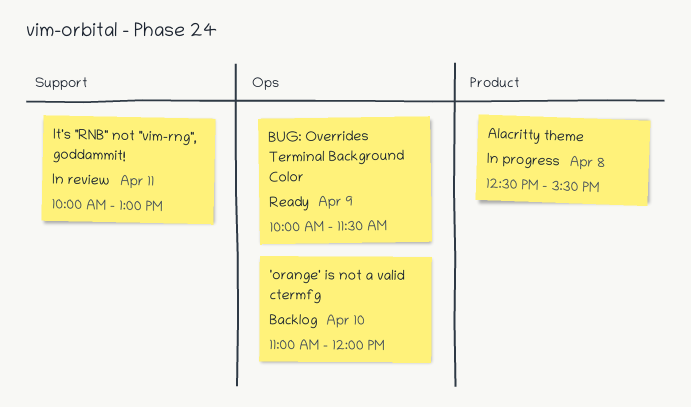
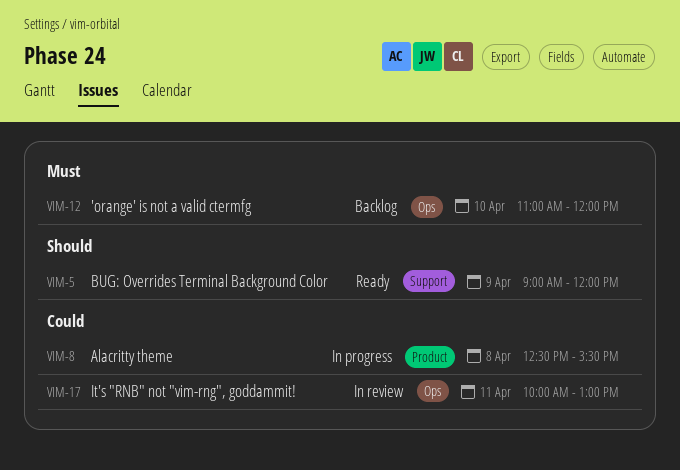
BUG: Overrides Terminal Background Color, label: Ops -> Support
BUG: Overrides Terminal Background Color, begins: 10:00 -> 09:00
BUG: Overrides Terminal Background Color, ends: 11:30 -> 12:00
It's "RNB" not "vim-rng", goddammit!, label: Support -> Ops

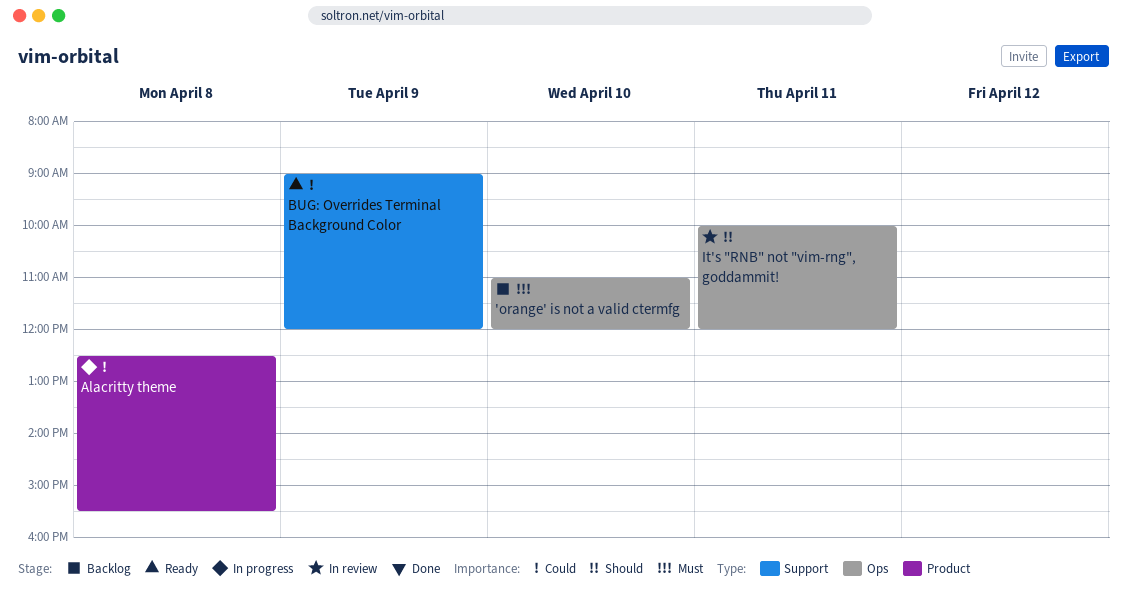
BUG: Overrides Terminal Background Color, priority: Should -> Could
It's "RNB" not "vim-rng", goddammit!, priority: Could -> Should
It's "RNB" not "vim-rng", goddammit!, ends: 13:00 -> 12:00

